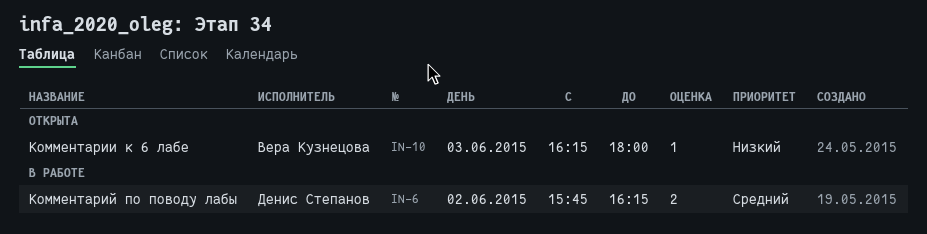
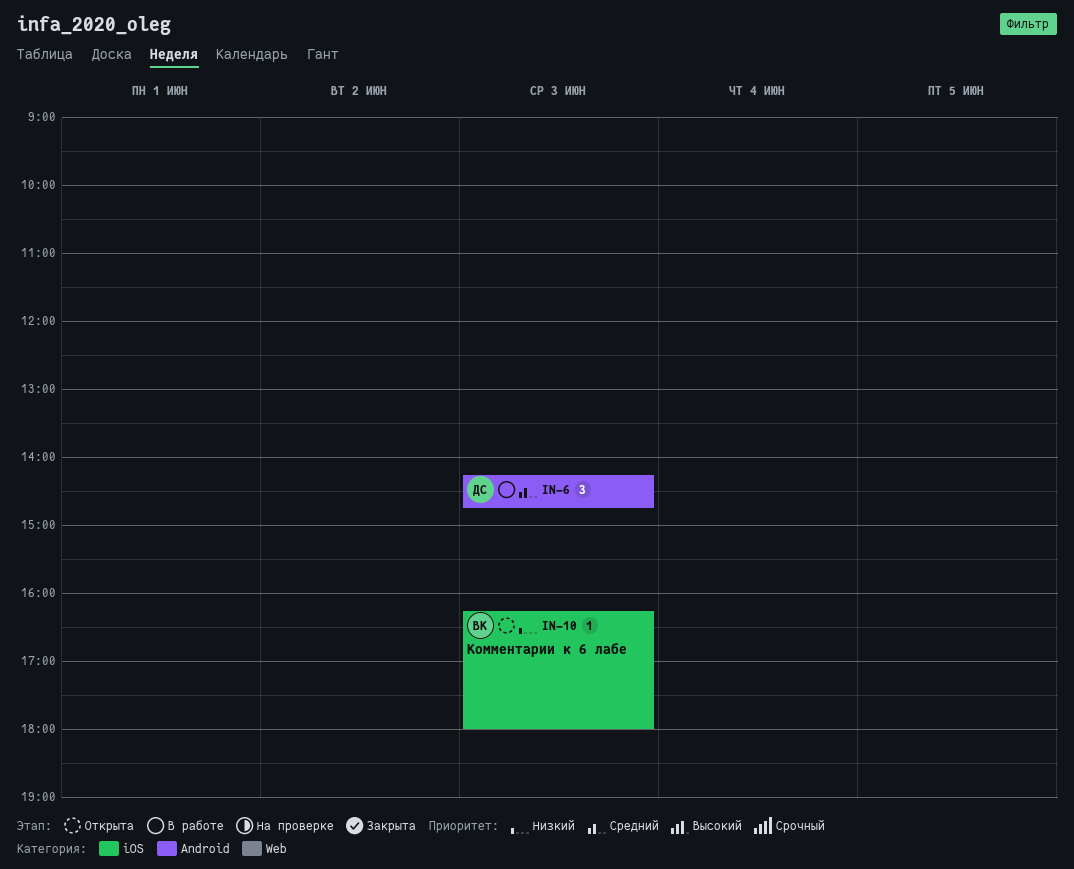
IN-6, estimate: 2 -> 3
IN-6, day: Jun 2 -> Jun 3
IN-6, begins: 15:45 -> 14:15
IN-6, ends: 16:15 -> 14:45

